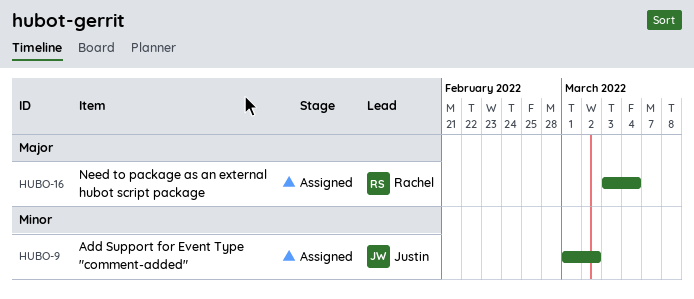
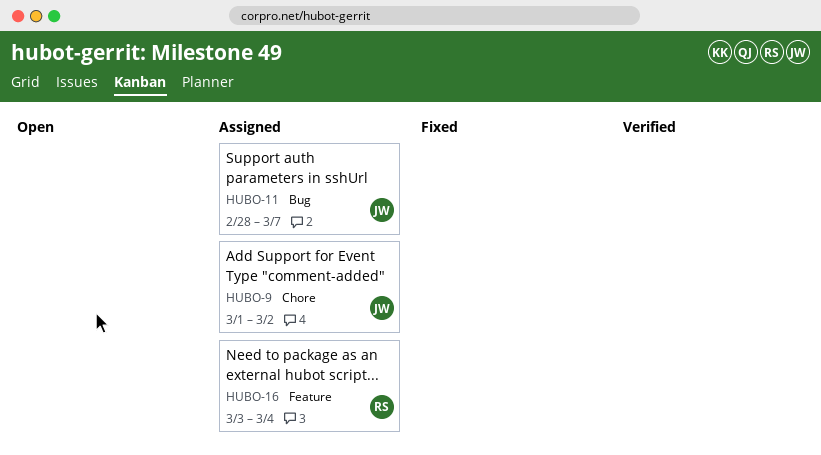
HUBO-11: none -> present

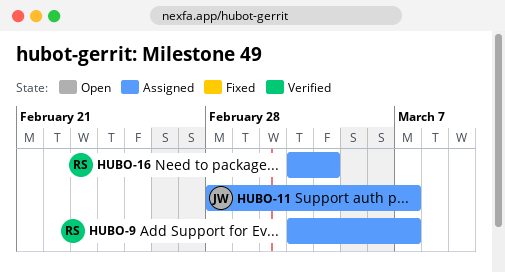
HUBO-9, owner: JW -> RS
HUBO-9, start: Mar 1 -> Mar 3
HUBO-9, due: Mar 2 -> Mar 7

